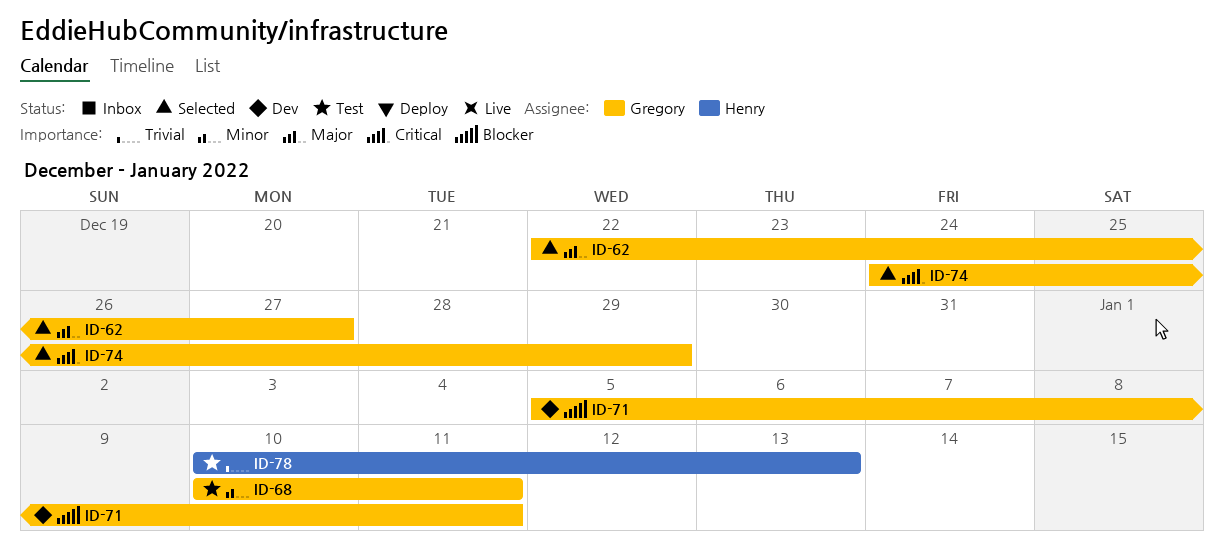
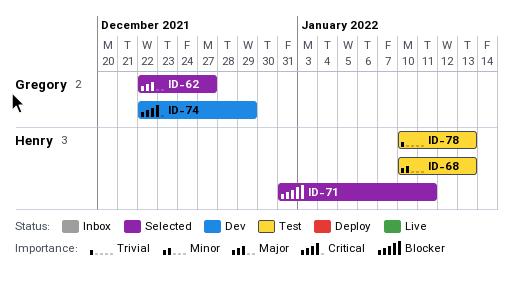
ID-68, owner: Gregory -> Henry
ID-68, due: Jan 11 -> Jan 13
ID-71, status: Dev -> Selected
ID-71, owner: Gregory -> Henry
ID-71, start: Jan 5 -> Dec 31
ID-74, status: Selected -> Dev
ID-74, start: Dec 24 -> Dec 22

